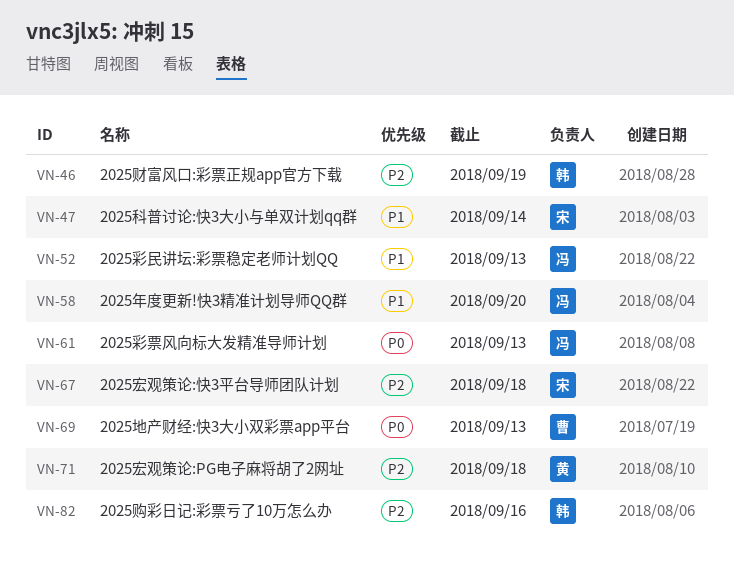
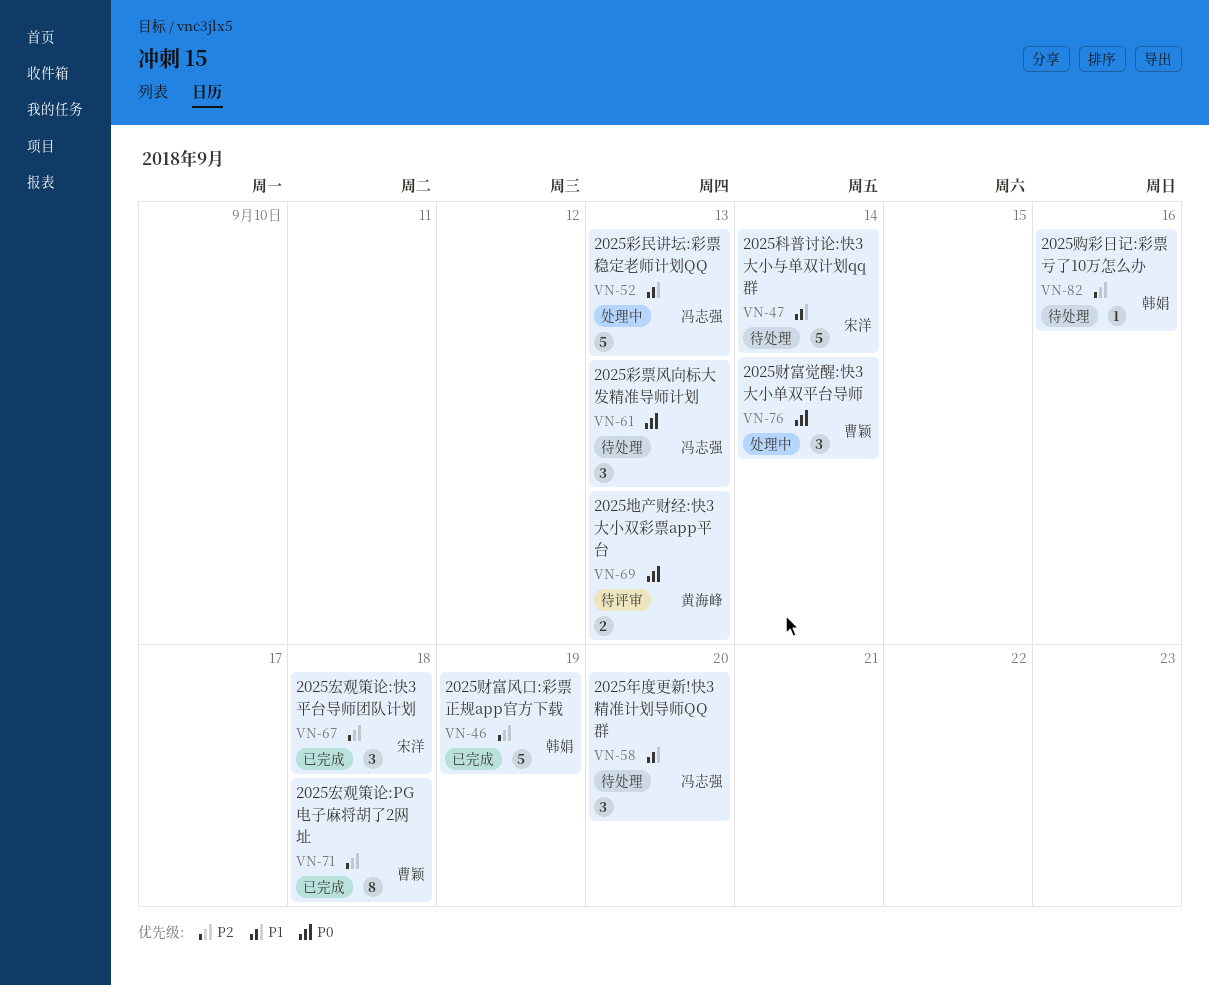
VN-69, owner: 曹颖 -> 黄海峰
VN-71, owner: 黄海峰 -> 曹颖
VN-76: none -> present

